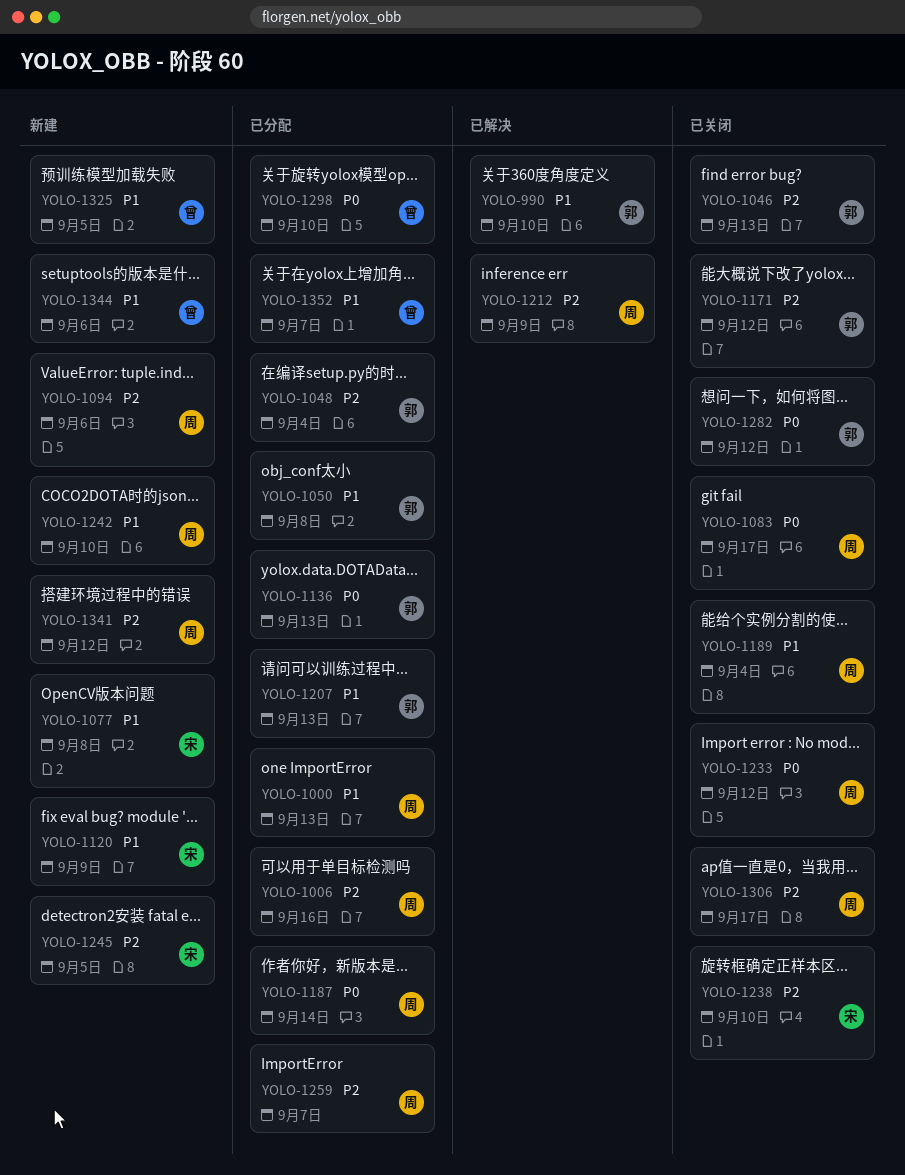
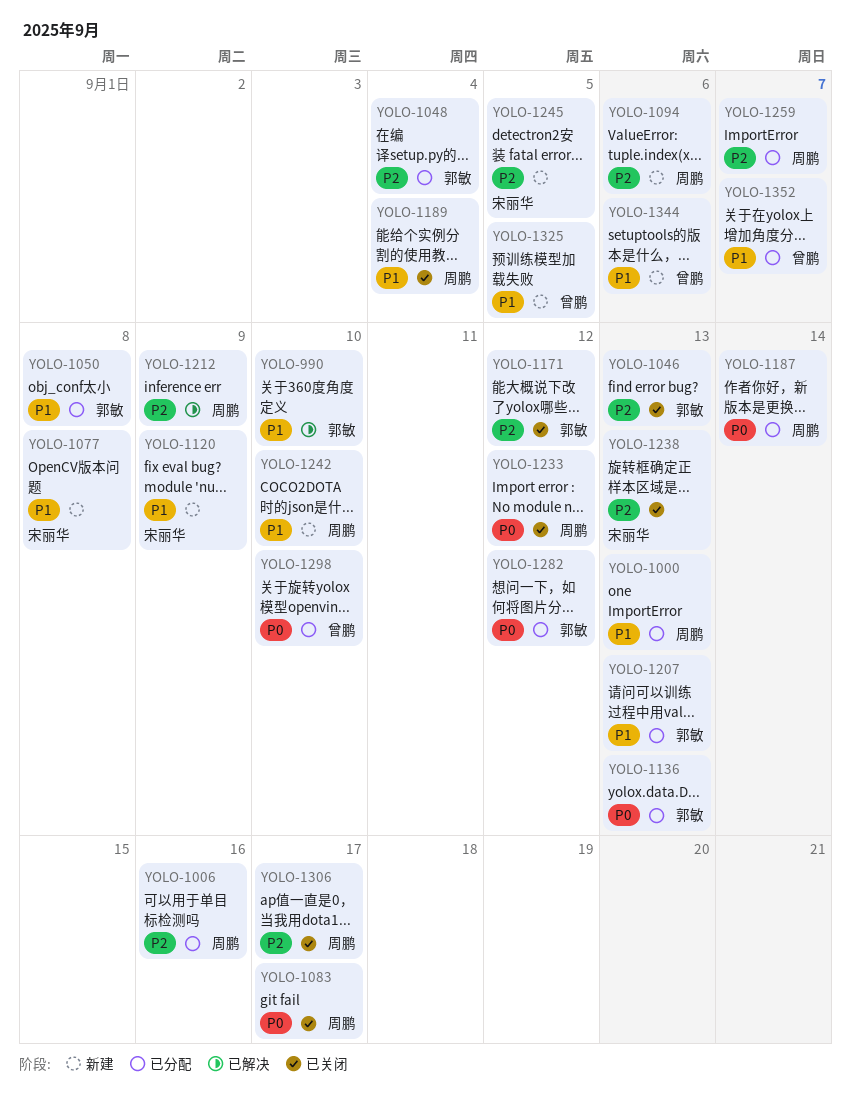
YOLO-1238, due: Sep 10 -> Sep 13
YOLO-1282, status: 已关闭 -> 已分配
YOLO-1341: present -> none

